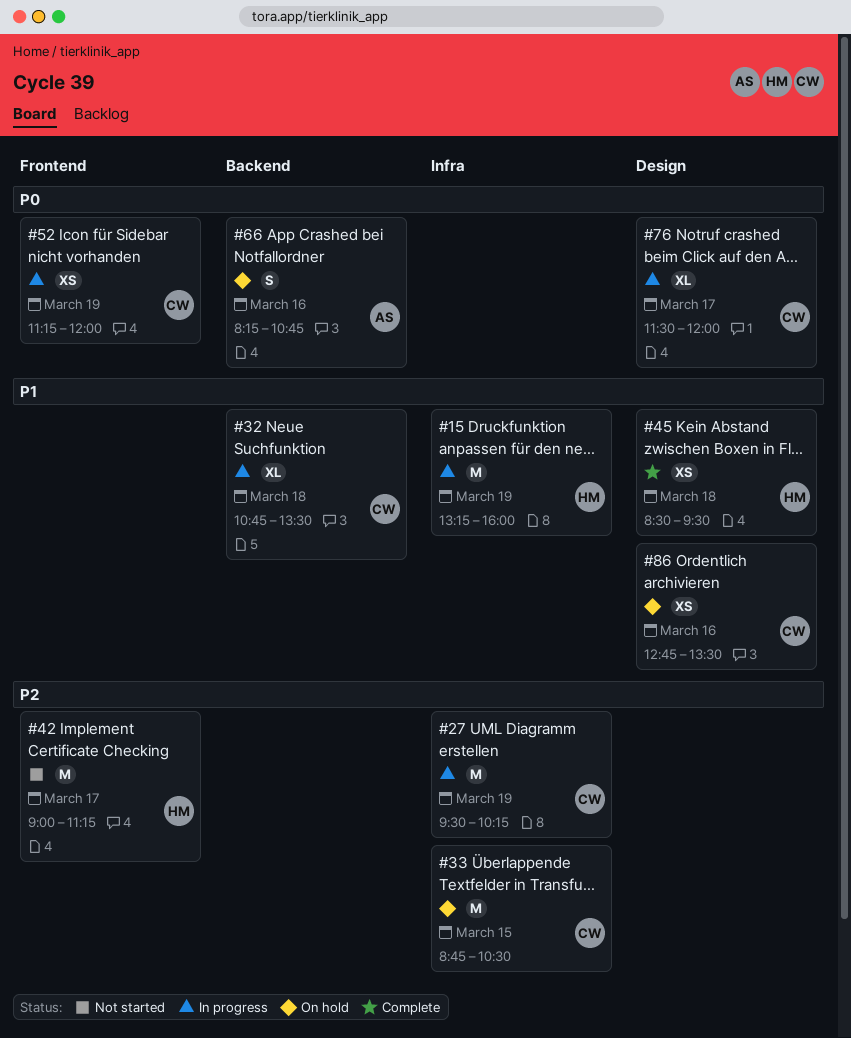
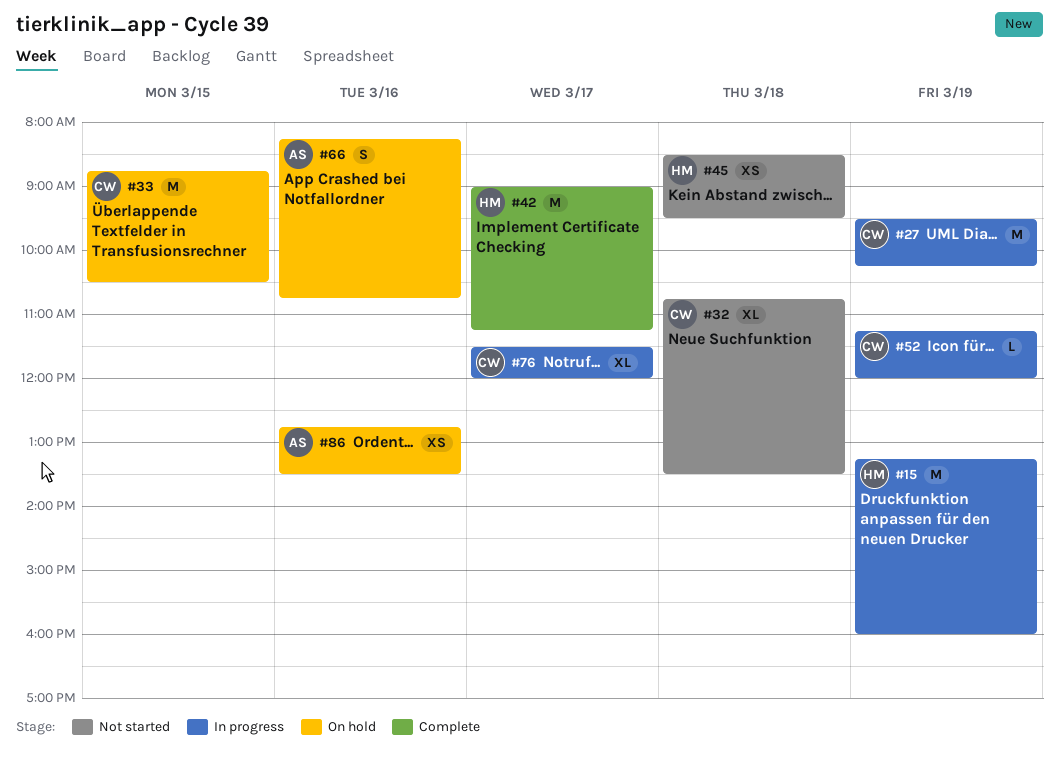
#32, status: In progress -> Not started
#42, status: Not started -> Complete
#45, status: Complete -> Not started
#52, estimate: XS -> L
#86, owner: CW -> AS

